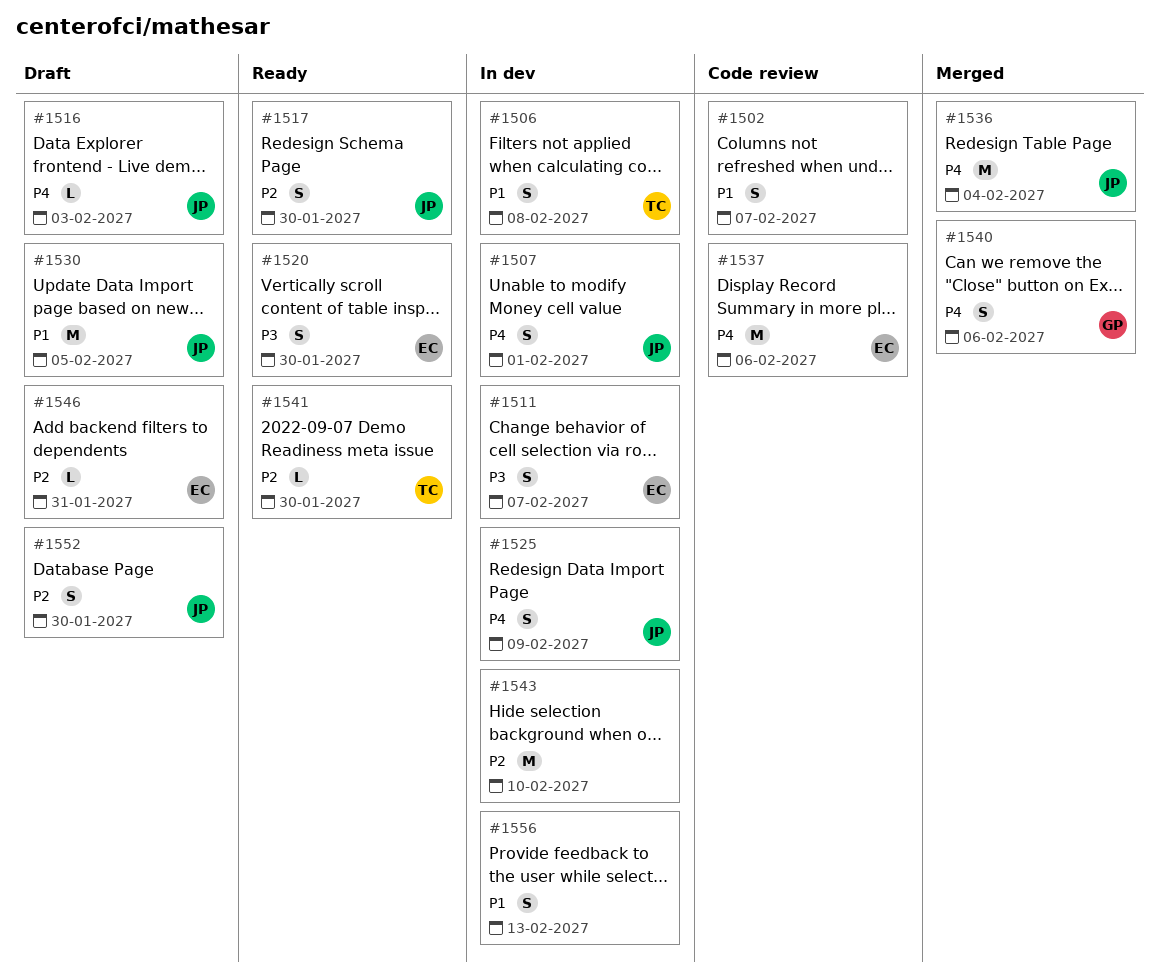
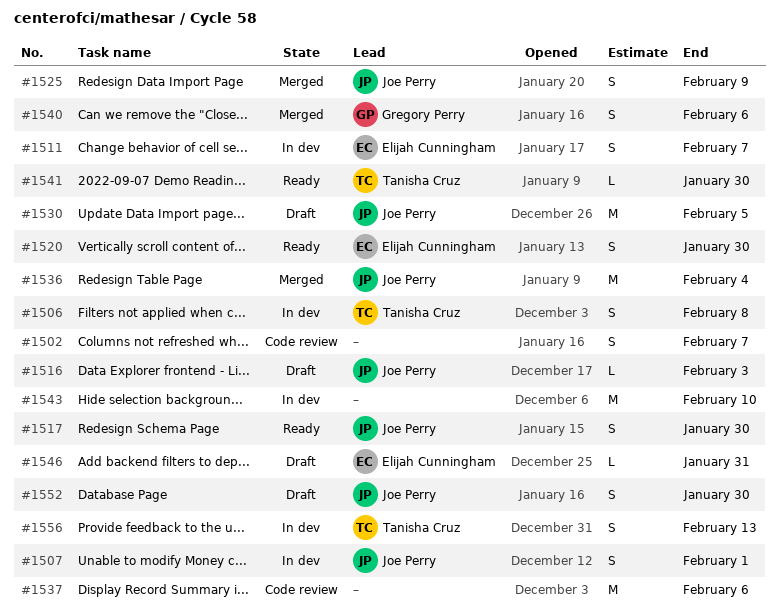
#1525, status: In dev -> Merged
#1537, owner: Elijah Cunningham -> none
#1556, owner: none -> Tanisha Cruz

